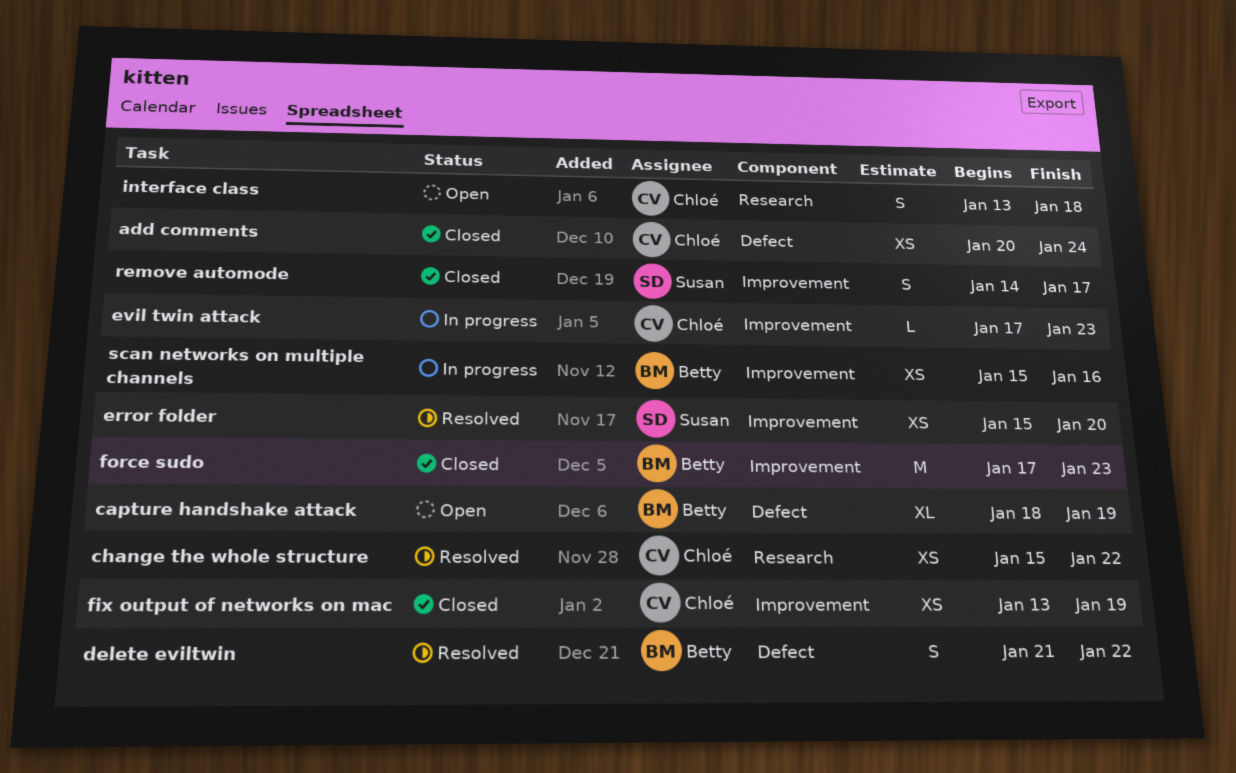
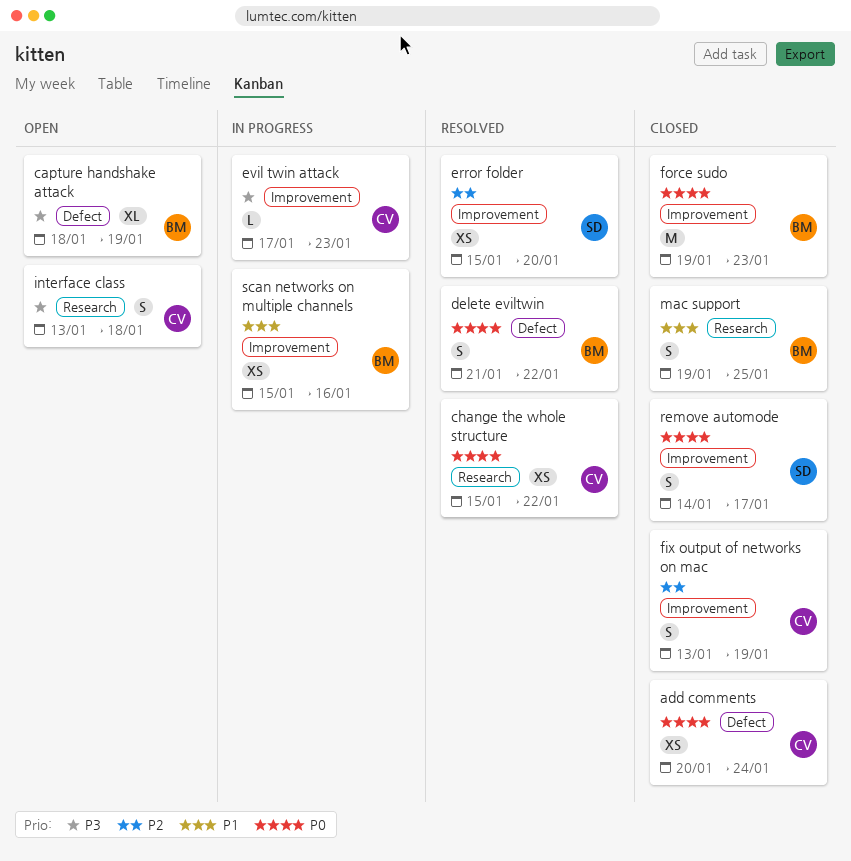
fix output of networks on mac, estimate: XS -> S
force sudo, start: Jan 17 -> Jan 19
mac support: none -> present

